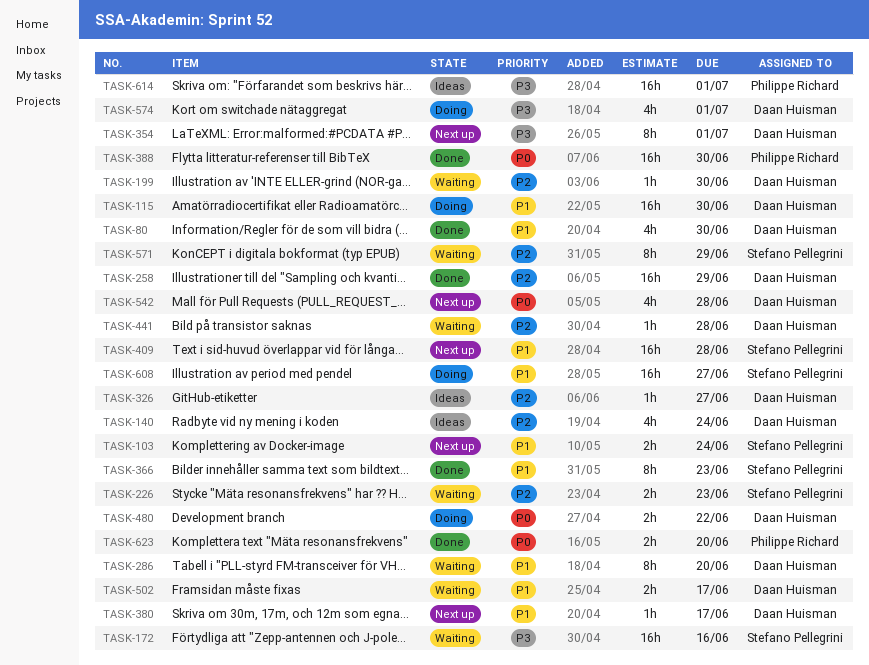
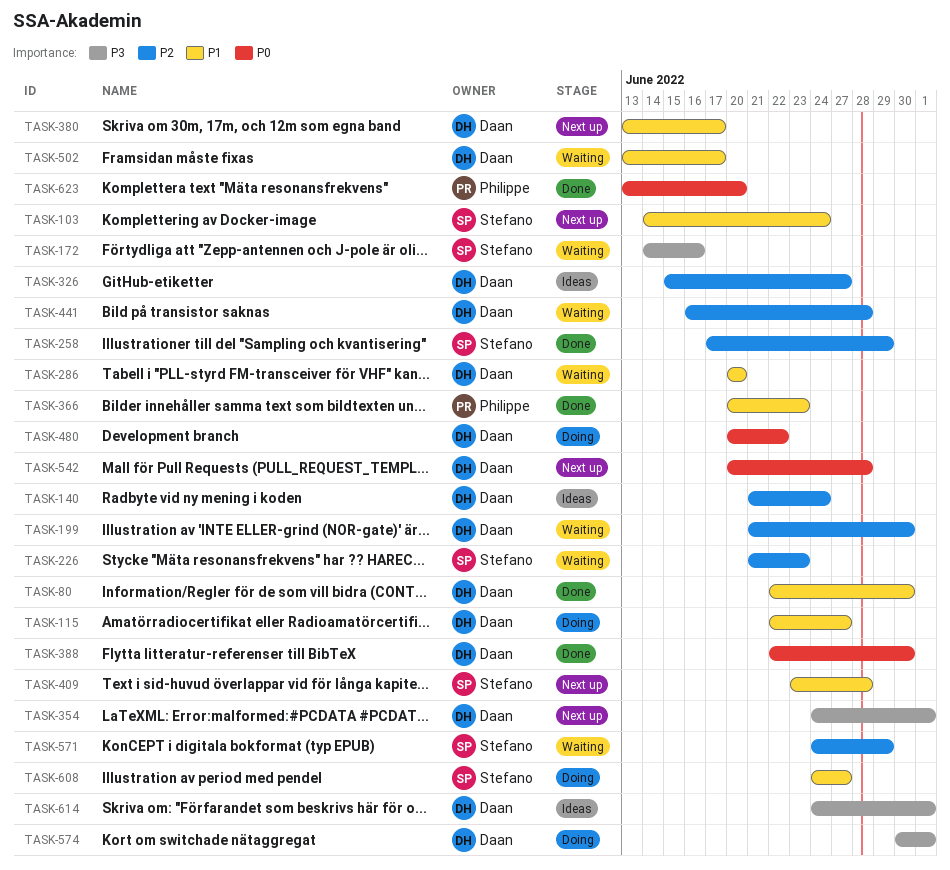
TASK-115, due: Jun 30 -> Jun 27
TASK-258, owner: Daan Huisman -> Stefano Pellegrini
TASK-366, owner: Stefano Pellegrini -> Philippe Richard
TASK-388, owner: Philippe Richard -> Daan Huisman
TASK-614, owner: Philippe Richard -> Daan Huisman

